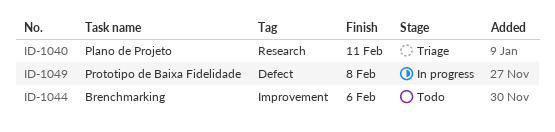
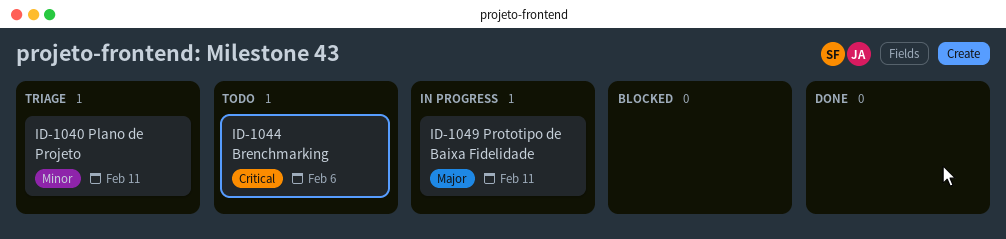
ID-1049, due: Feb 8 -> Feb 11

